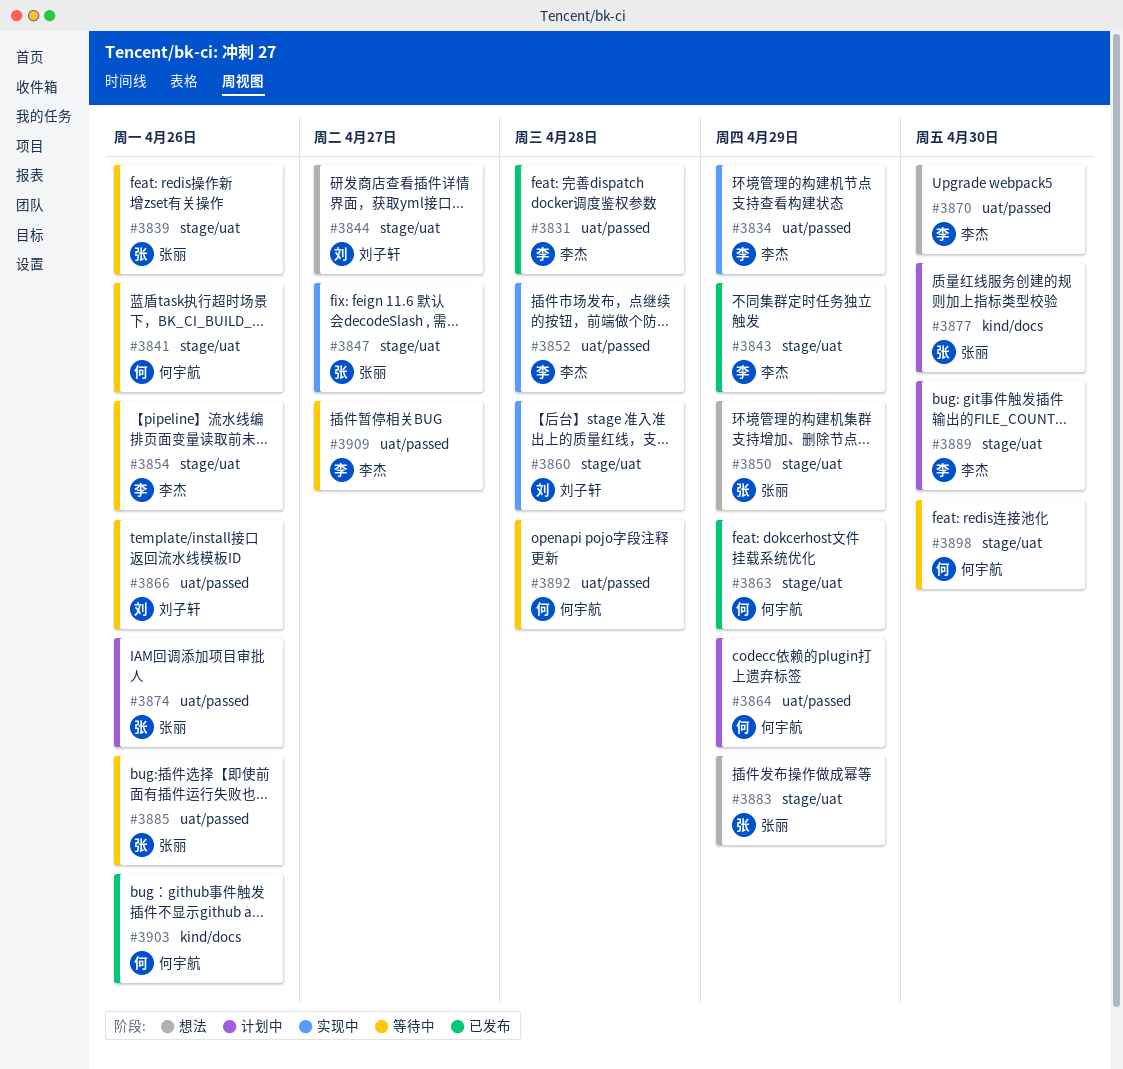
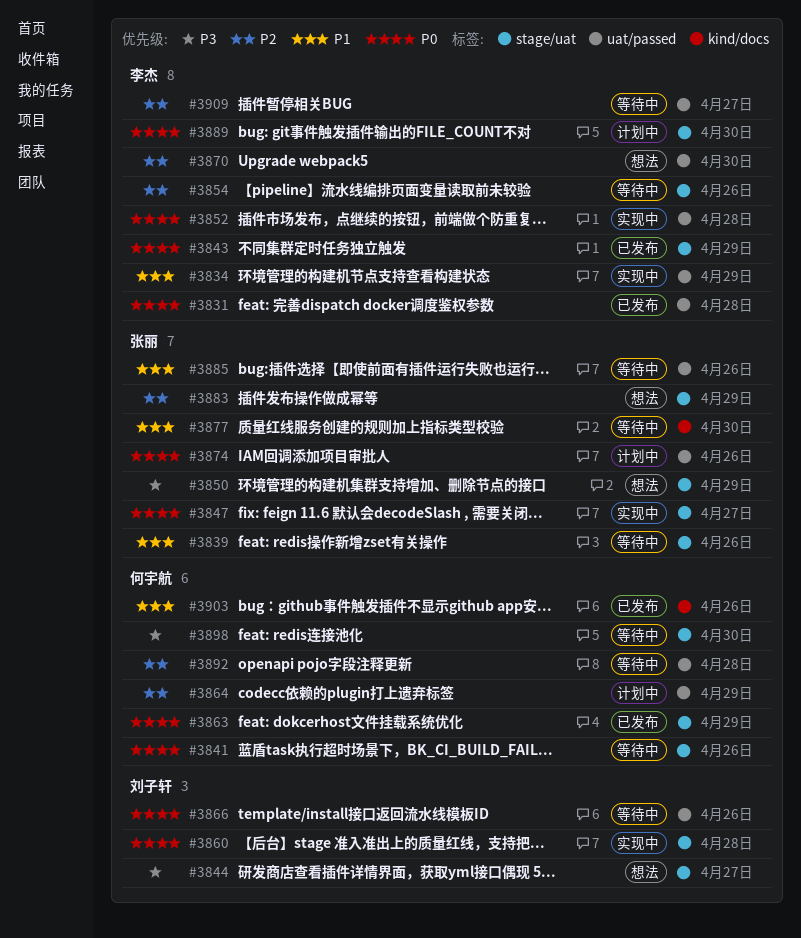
#3877, status: 计划中 -> 等待中

